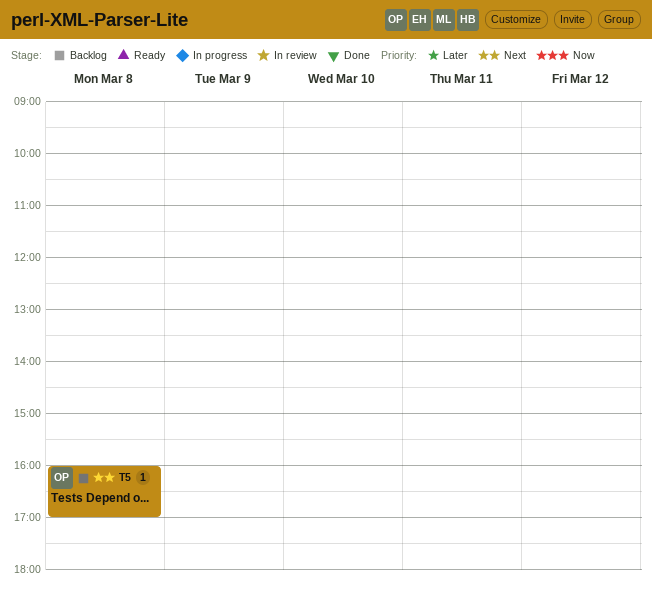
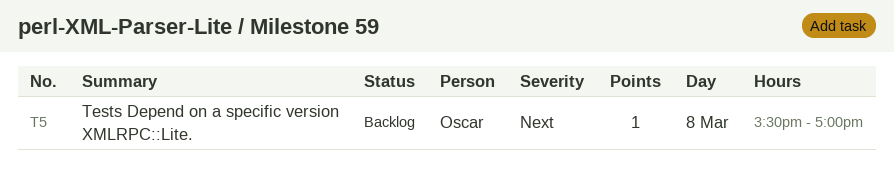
T5, begins: 16:00 -> 15:30

